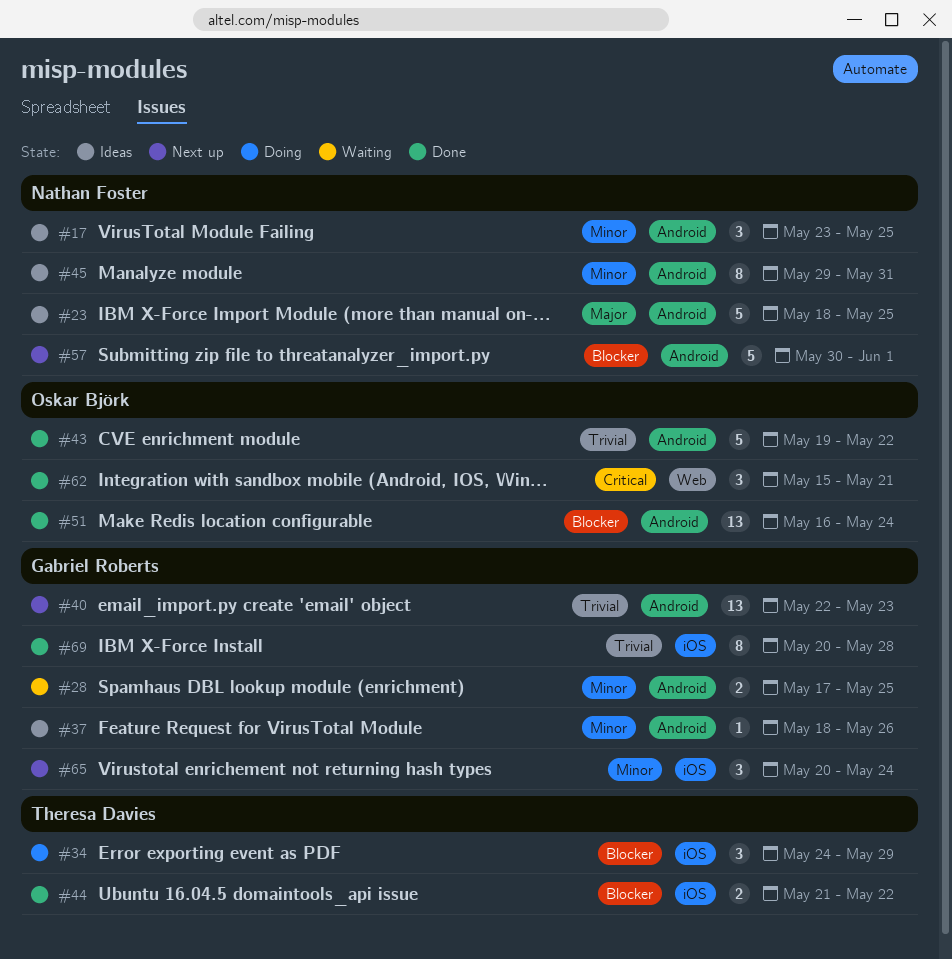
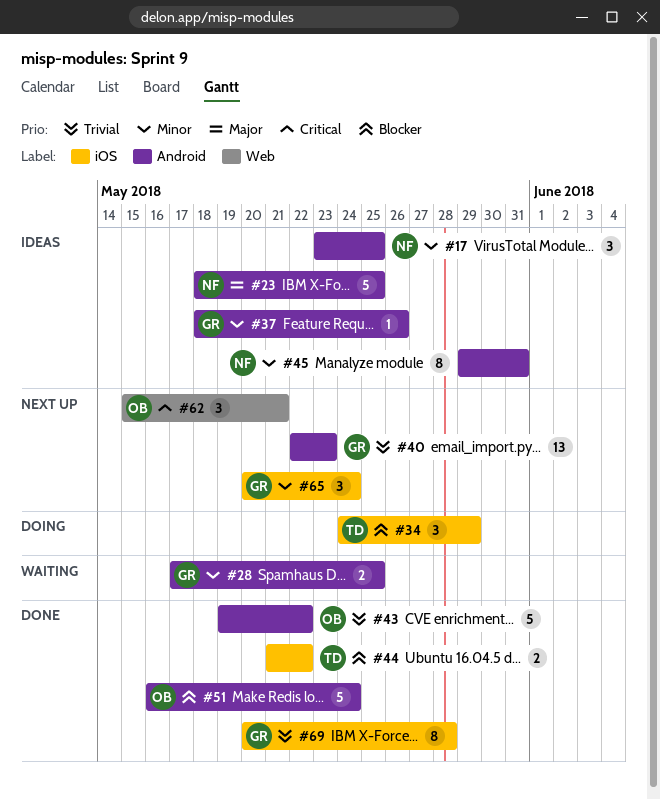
#51, estimate: 13 -> 5
#57: present -> none
#62, status: Done -> Next up

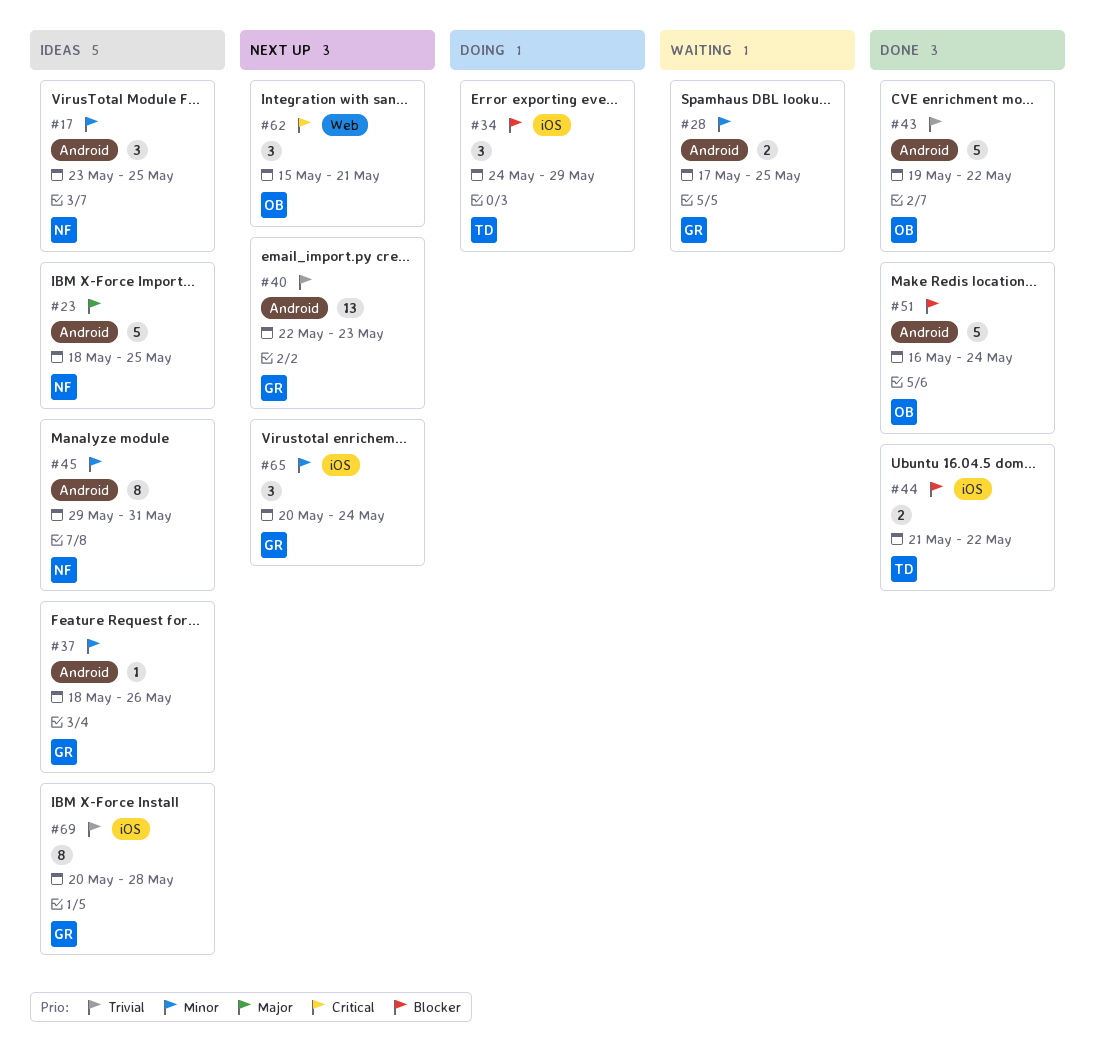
#69, status: Done -> Ideas

